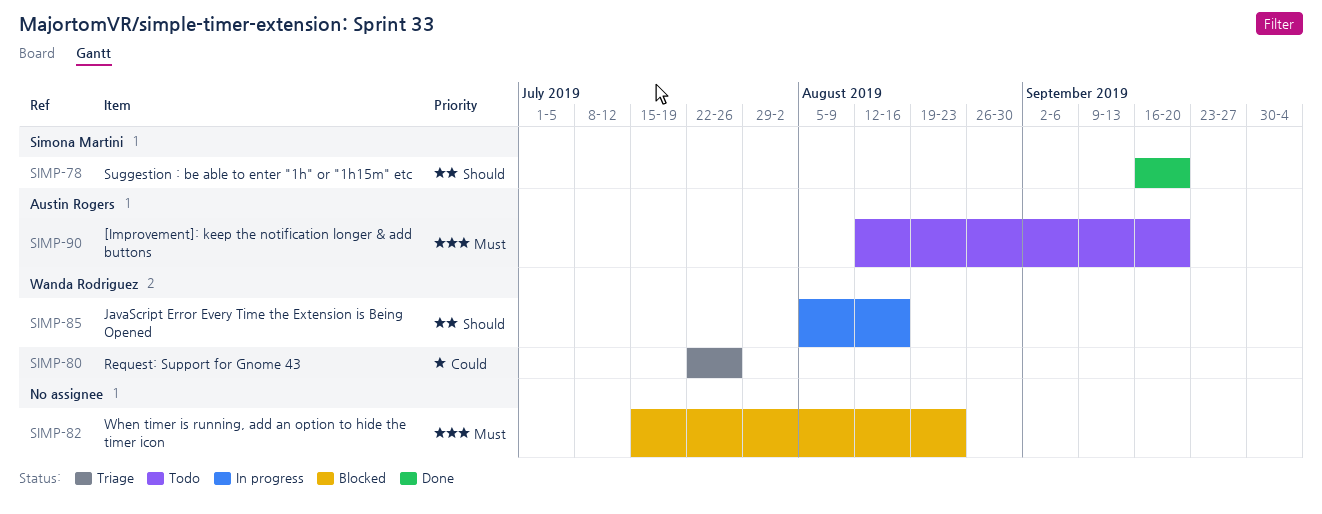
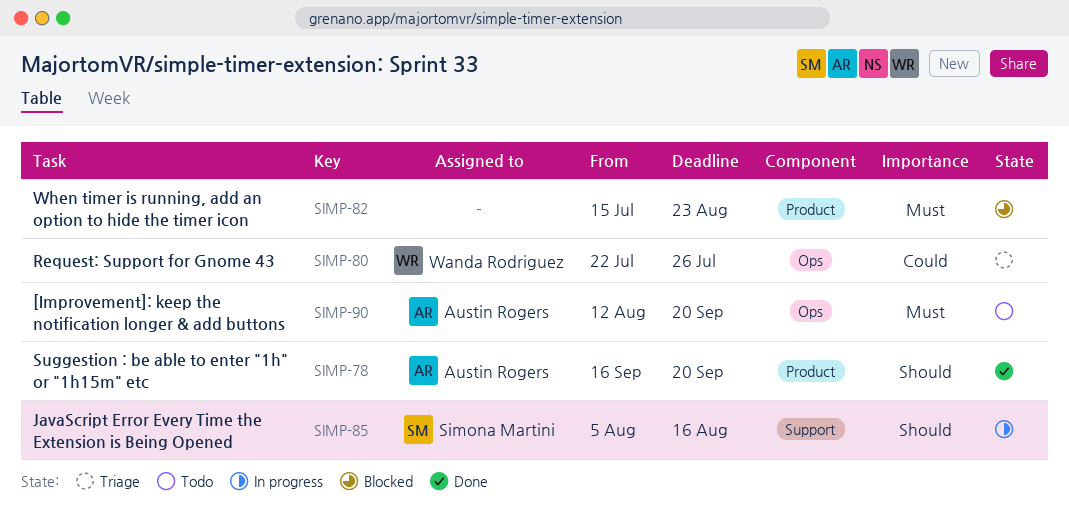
SIMP-78, owner: Simona Martini -> Austin Rogers
SIMP-85, owner: Wanda Rodriguez -> Simona Martini

